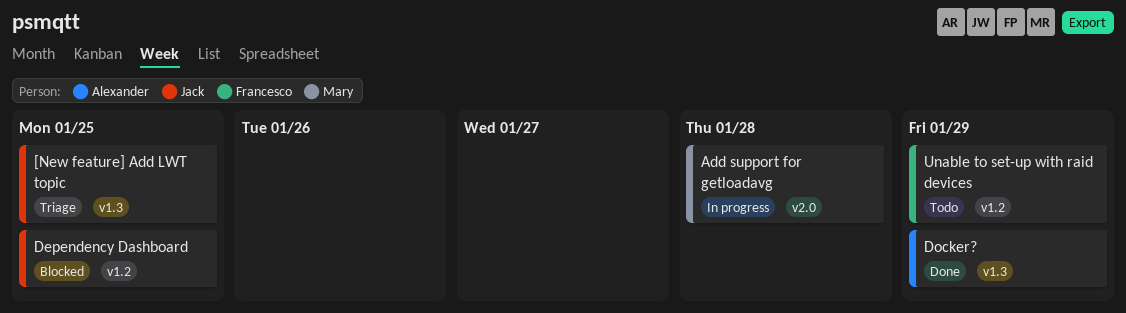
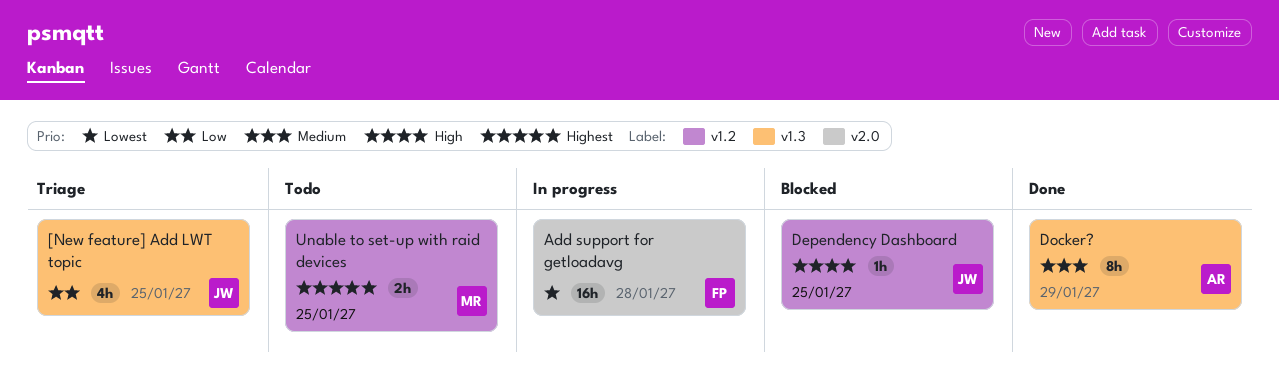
Add support for getloadavg, owner: Mary -> Francesco
Unable to set-up with raid devices, owner: Francesco -> Mary
Unable to set-up with raid devices, due: Jan 29 -> Jan 25

